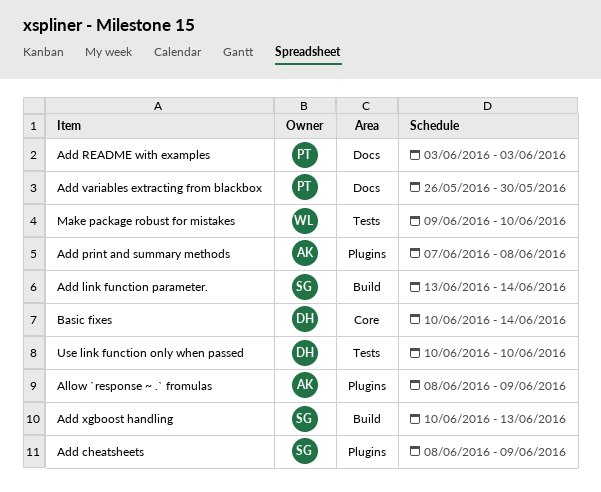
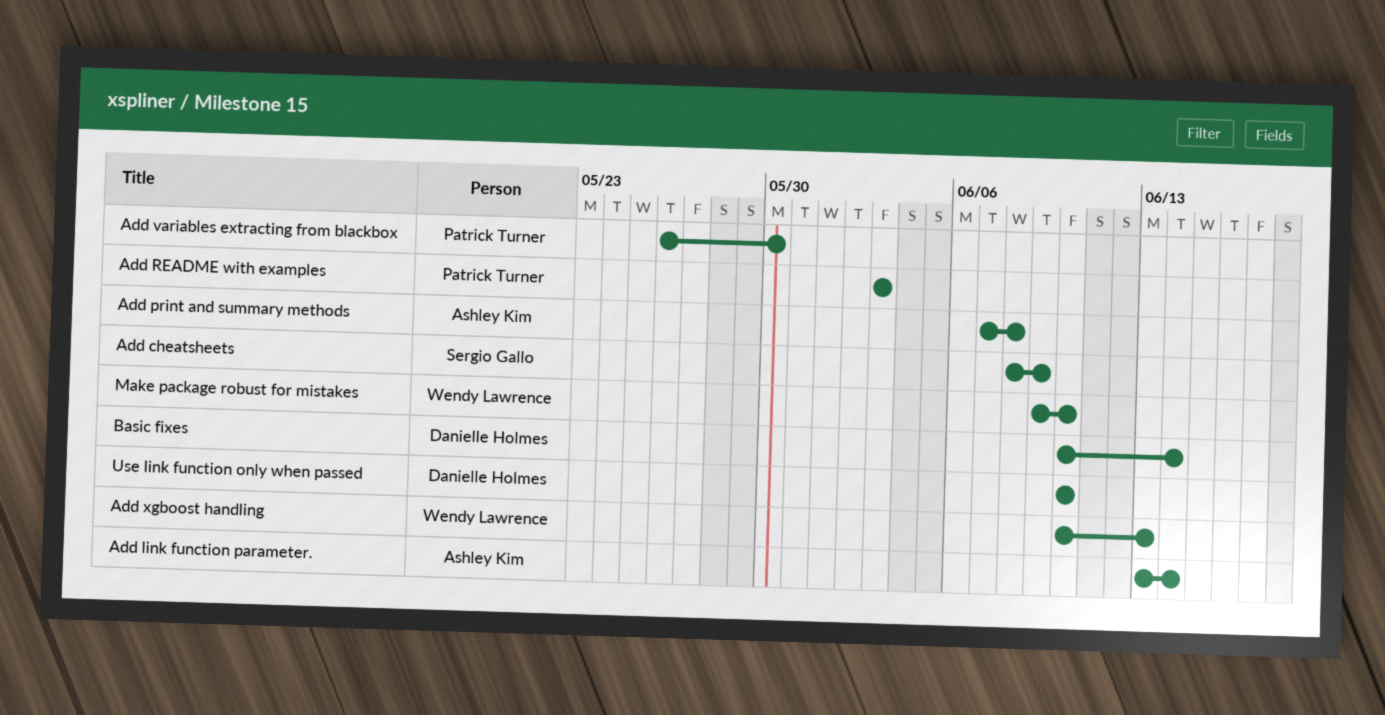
Add link function parameter., owner: Sergio Gallo -> Ashley Kim
Add xgboost handling, owner: Sergio Gallo -> Wendy Lawrence
Allow `response ~ .` fromulas: present -> none

